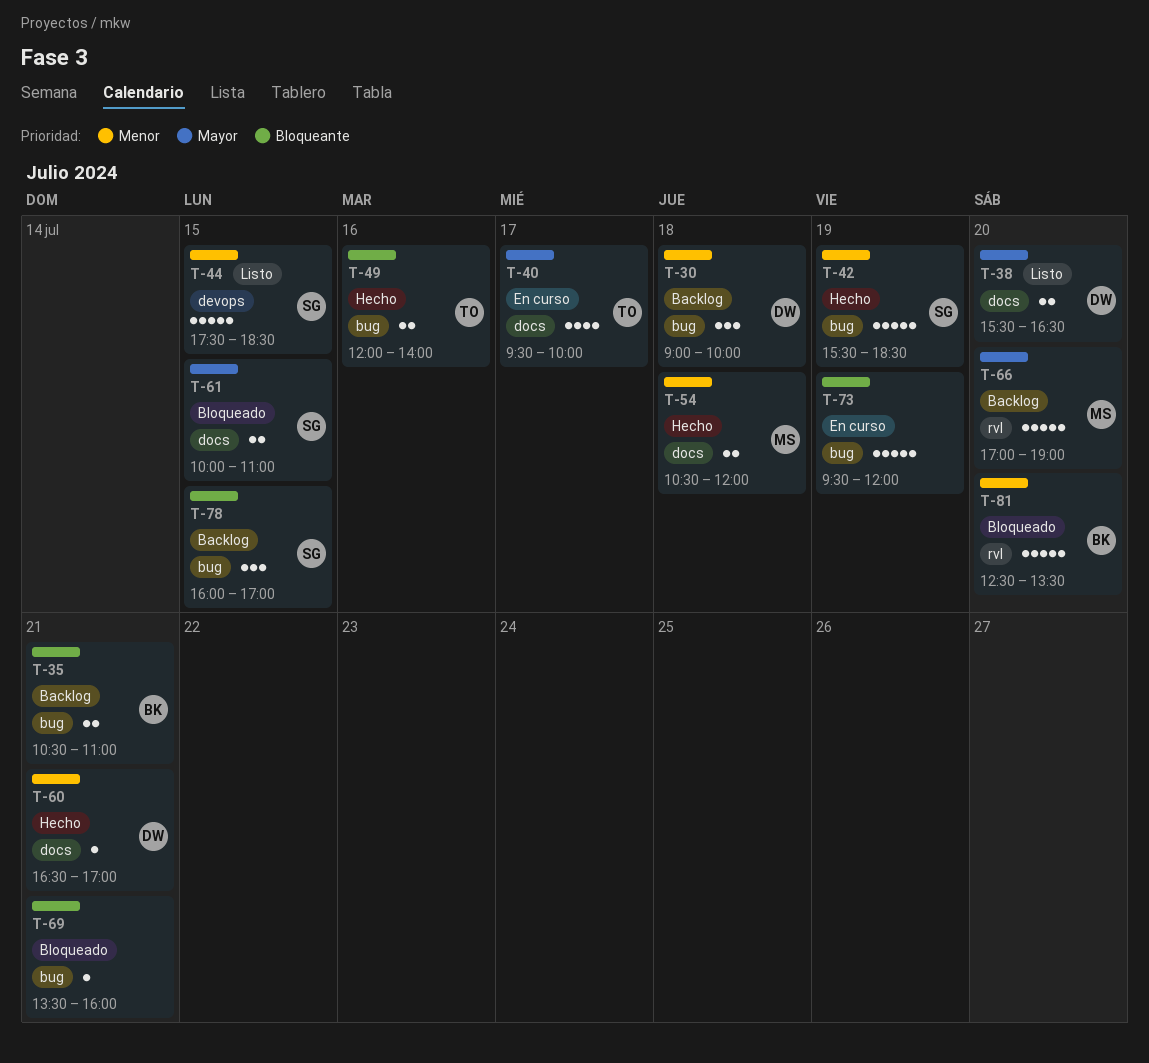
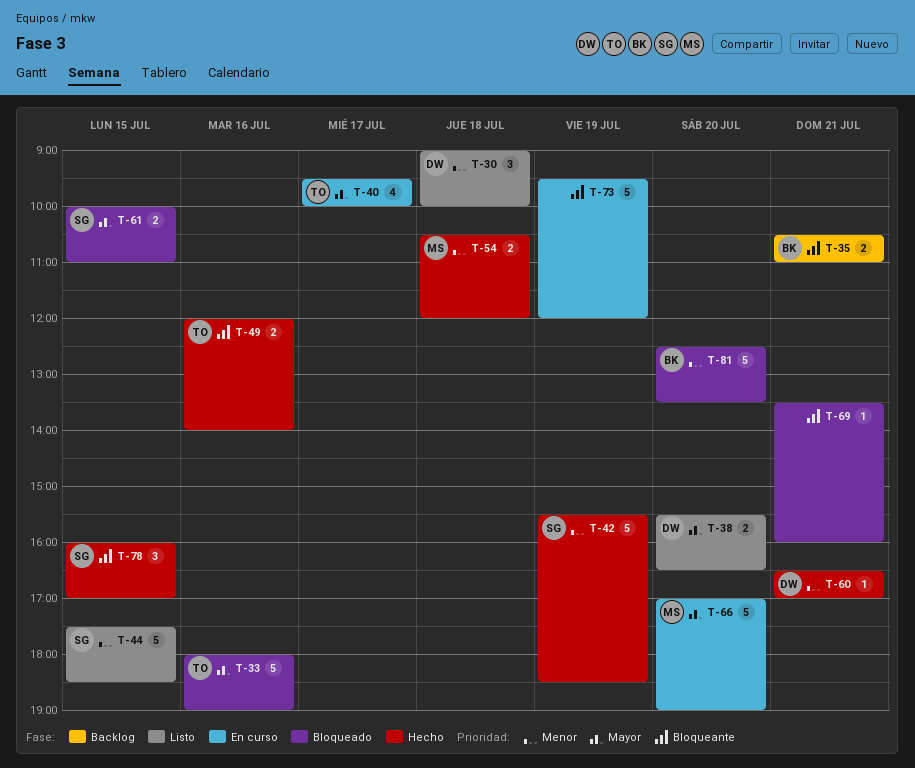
T-30, status: Backlog -> Listo
T-33: none -> present
T-66, status: Backlog -> En curso
T-78, status: Backlog -> Hecho

